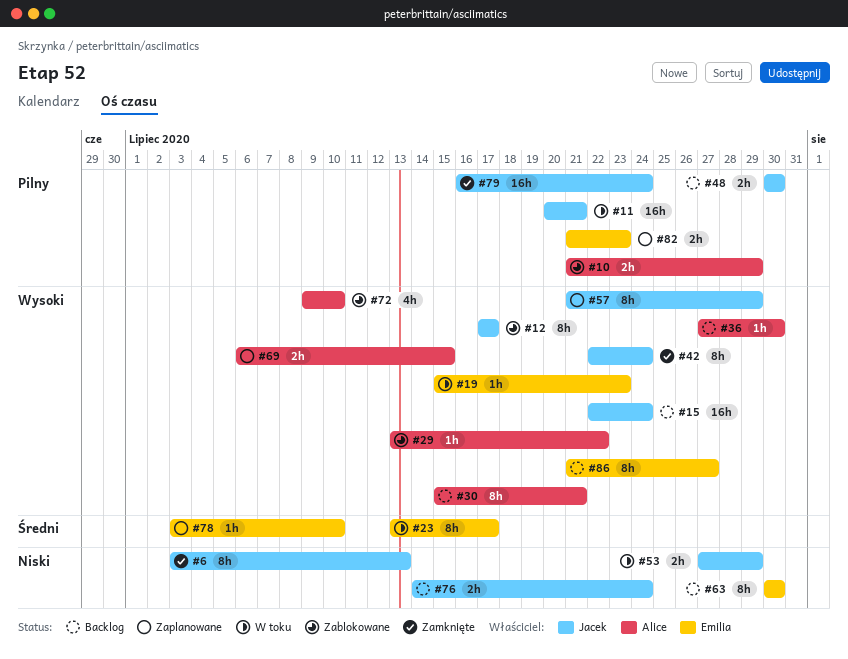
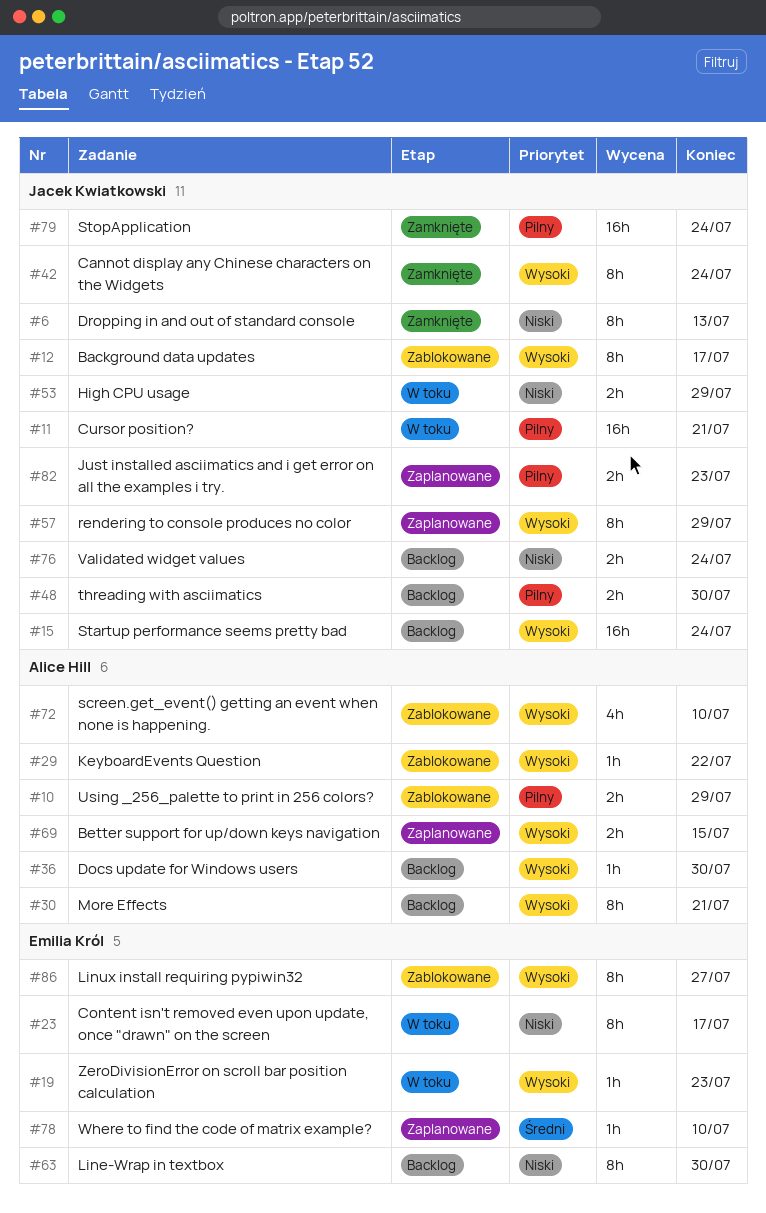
#23, priority: Średni -> Niski
#82, owner: Emilia Król -> Jacek Kwiatkowski
#86, status: Backlog -> Zablokowane

